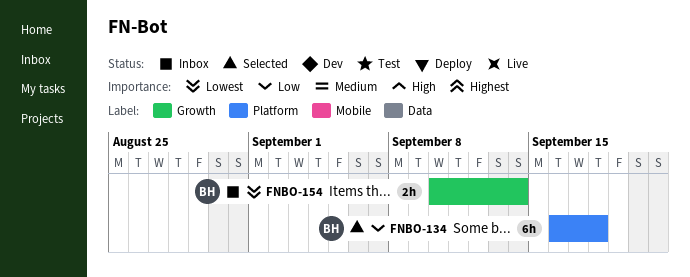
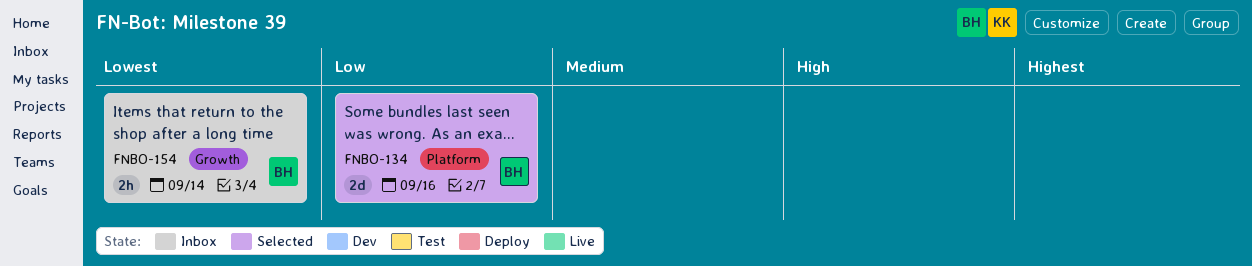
FNBO-134, estimate: 6h -> 2d
FNBO-134, due: Sep 18 -> Sep 16

